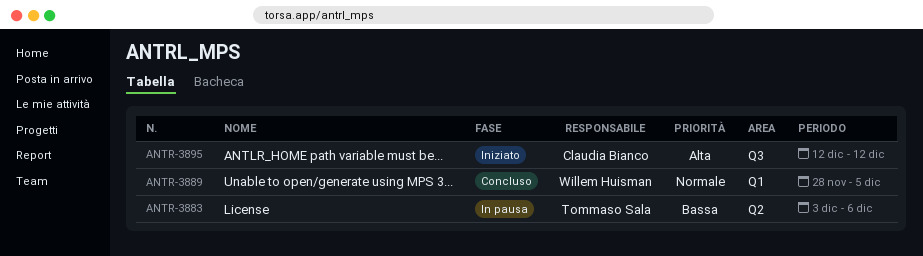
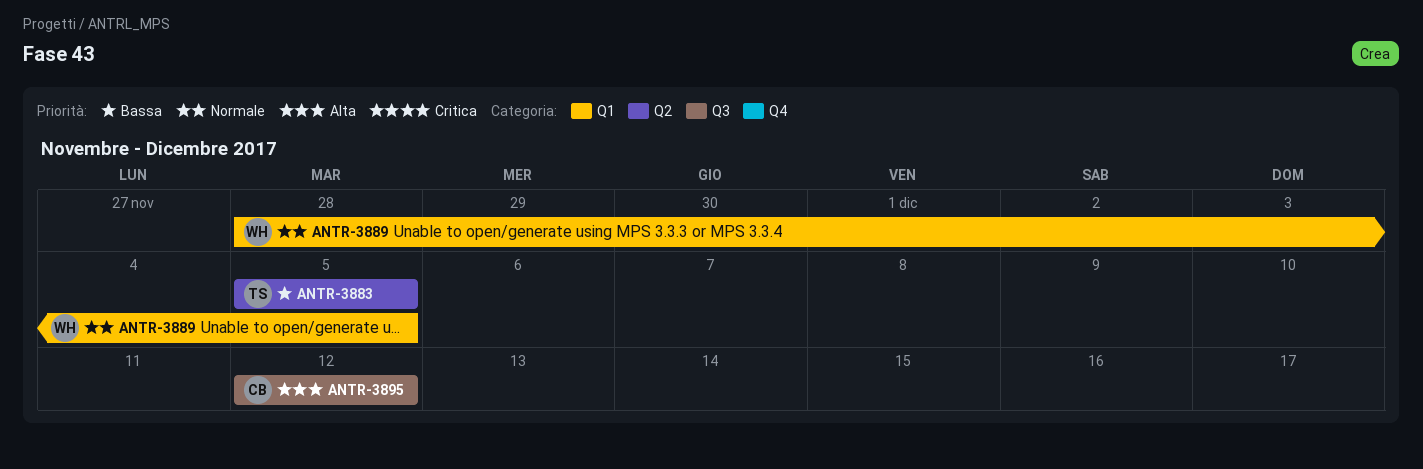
ANTR-3883, start: Dec 3 -> Dec 5
ANTR-3883, due: Dec 6 -> Dec 5

